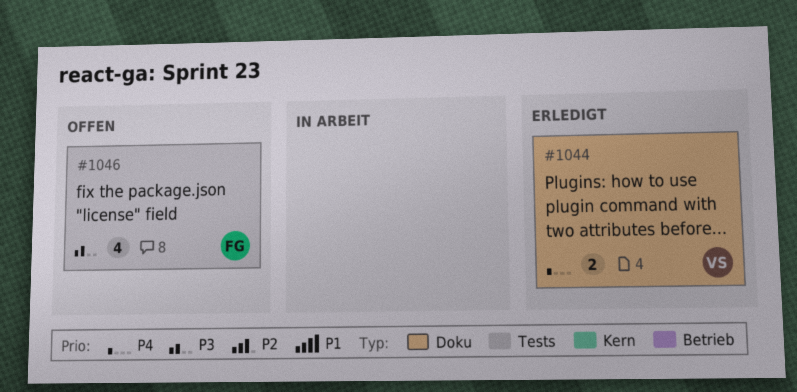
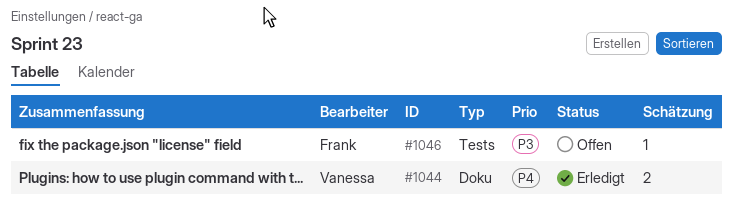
#1046, estimate: 4 -> 1

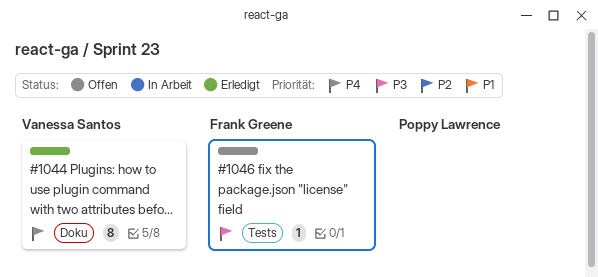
#1044, estimate: 2 -> 8

